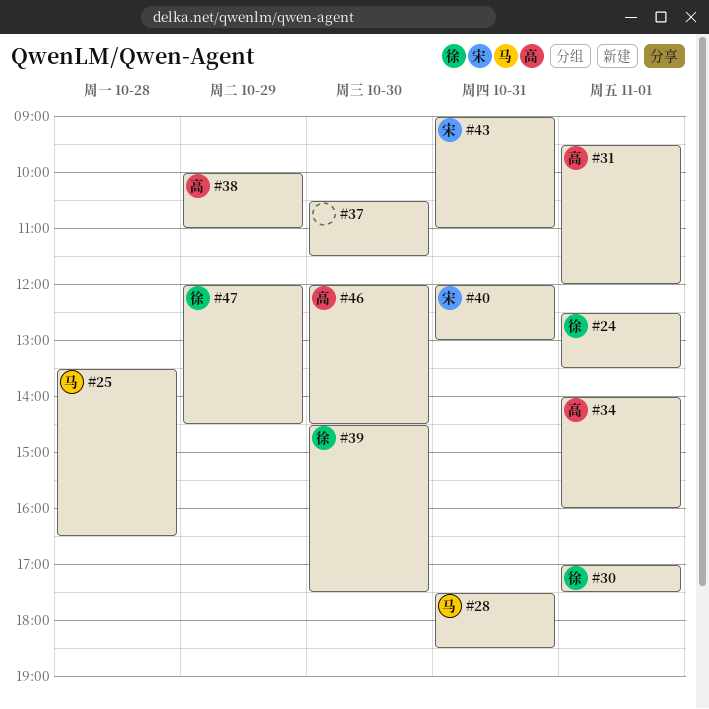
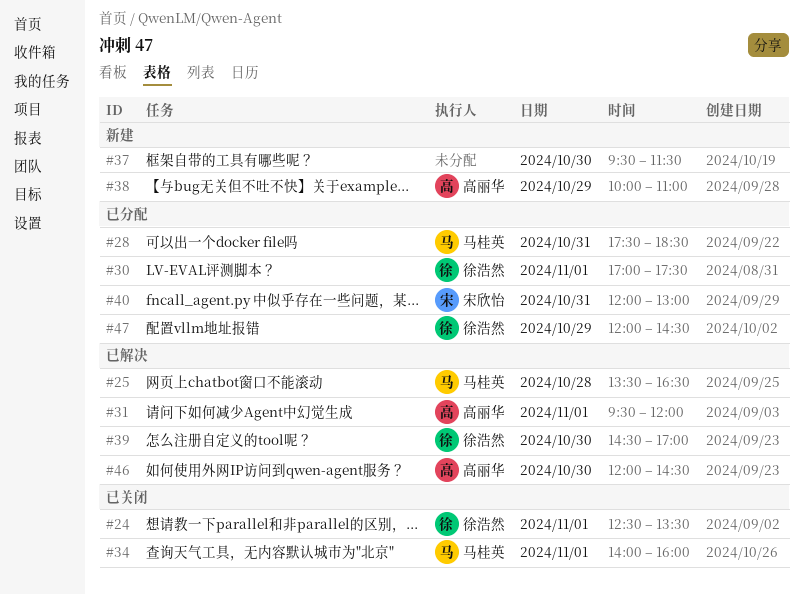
#34, owner: 高丽华 -> 马桂英
#37, begins: 10:30 -> 09:30
#39, ends: 17:30 -> 17:00
#43: present -> none

